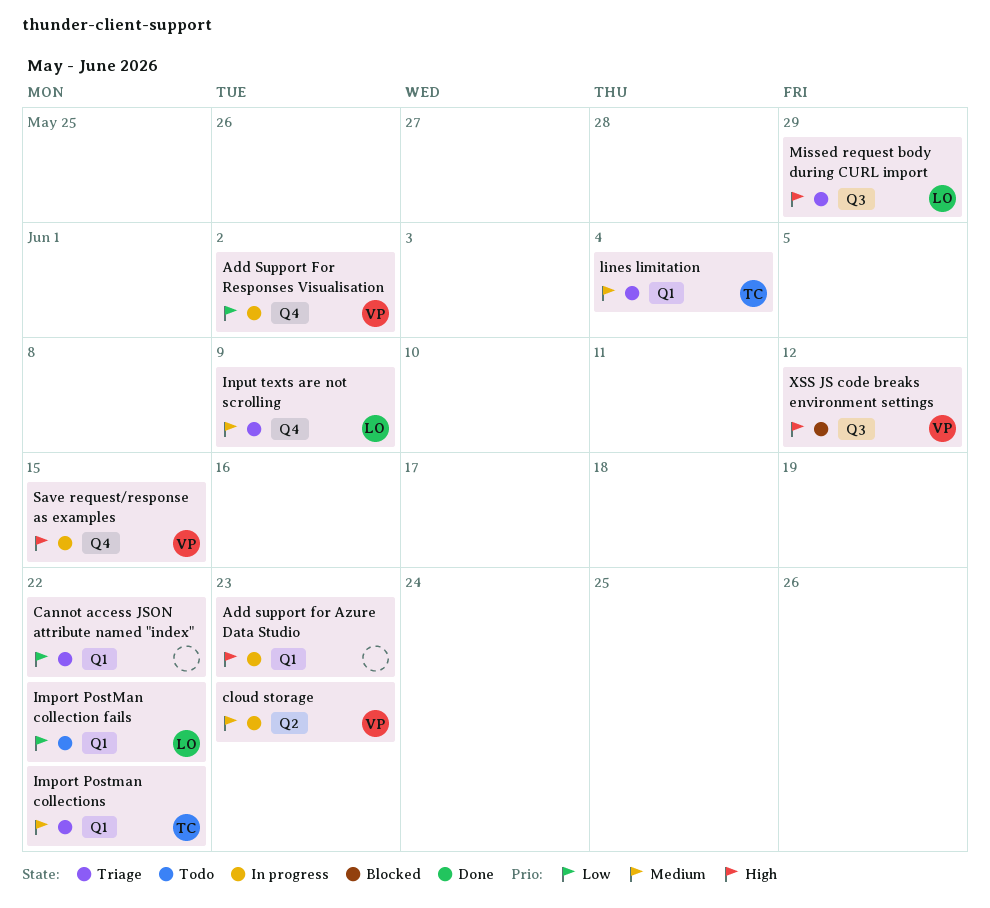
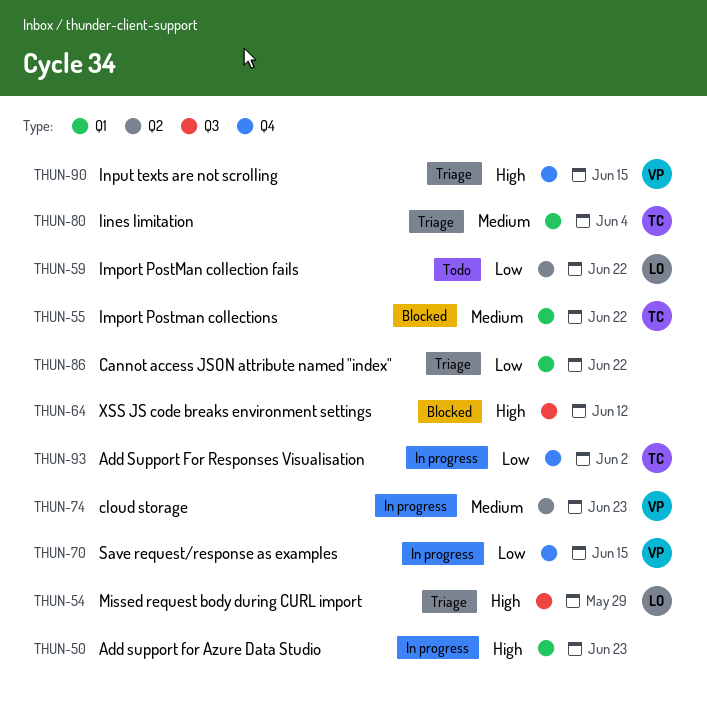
Add Support For Responses Visualisation, owner: VP -> TC
Import PostMan collection fails, label: Q1 -> Q2
Import Postman collections, status: Triage -> Blocked
Input texts are not scrolling, owner: LO -> VP
Input texts are not scrolling, priority: Medium -> High
Input texts are not scrolling, due: Jun 9 -> Jun 15
Save request/response as examples, priority: High -> Low
XSS JS code breaks environment settings, owner: VP -> none

